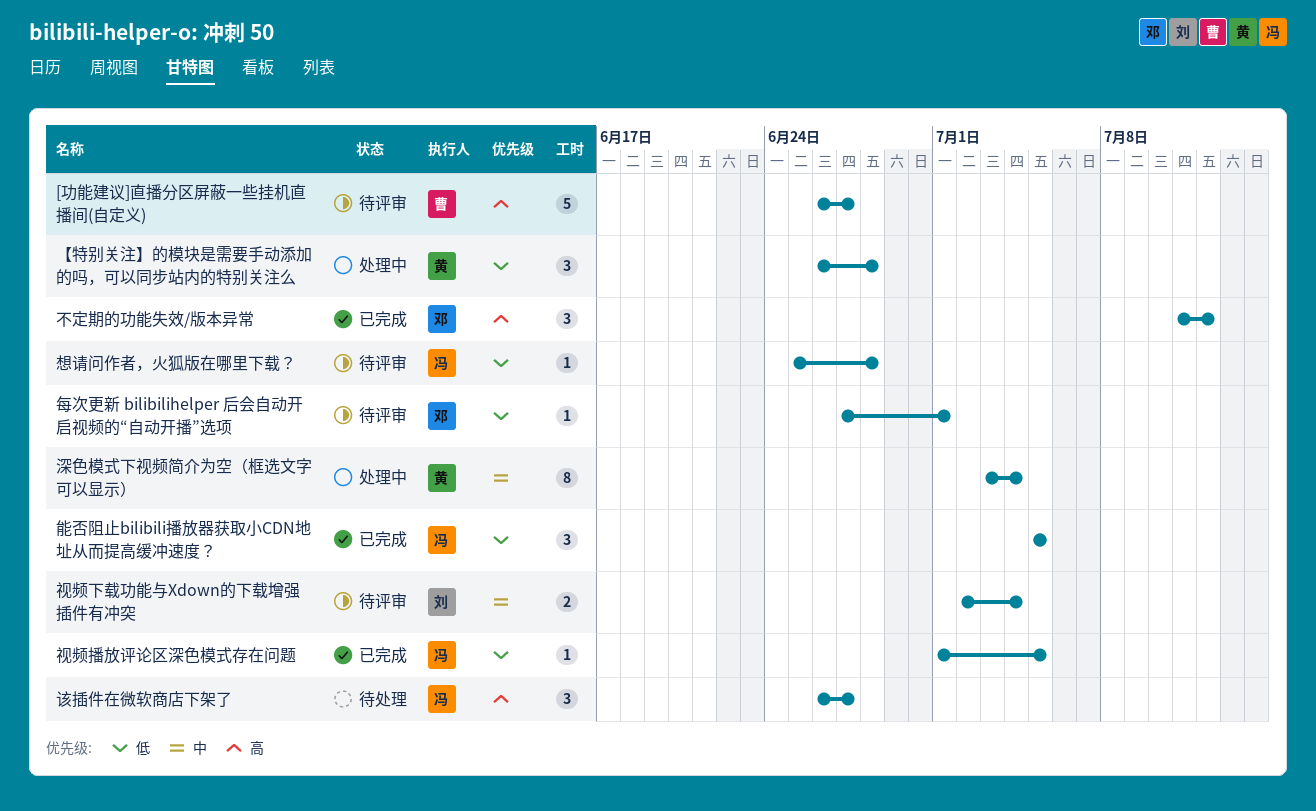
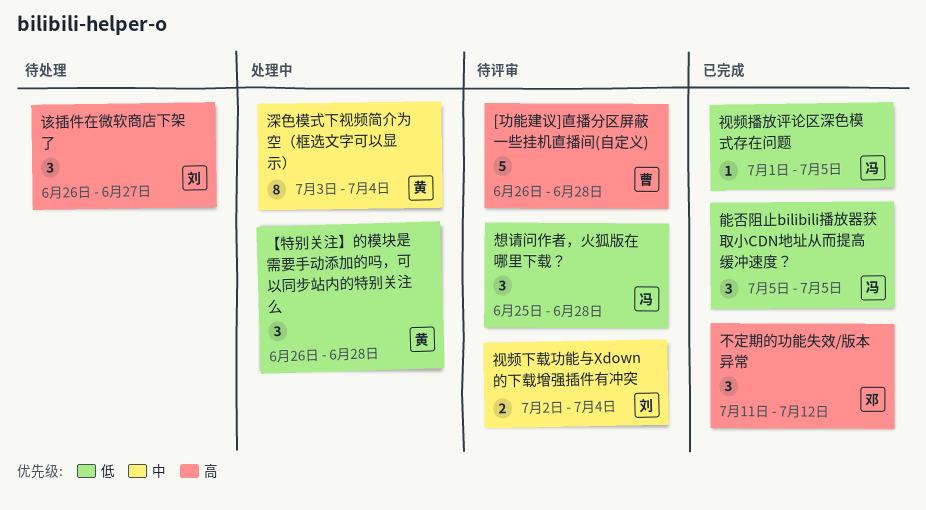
[功能建议]直播分区屏蔽一些挂机直播间(自定义), due: Jun 27 -> Jun 28
想请问作者，火狐版在哪里下载？, estimate: 1 -> 3
每次更新 bilibilihelper 后会自动开启视频的“自动开播”选项: present -> none
该插件在微软商店下架了, owner: 冯 -> 刘

